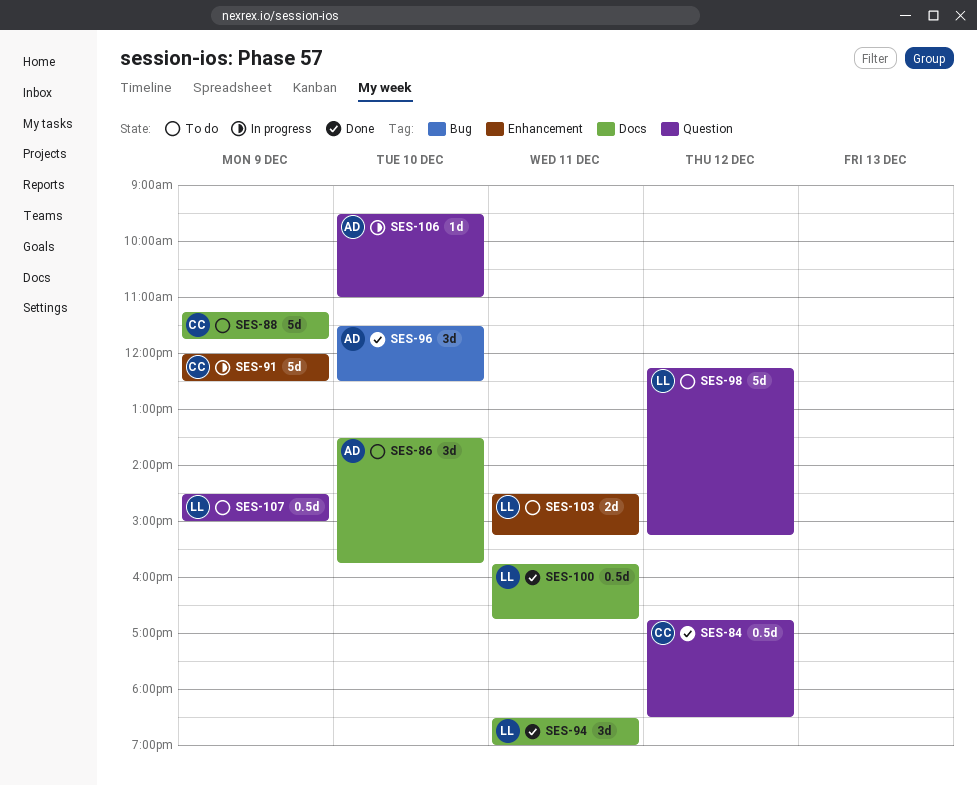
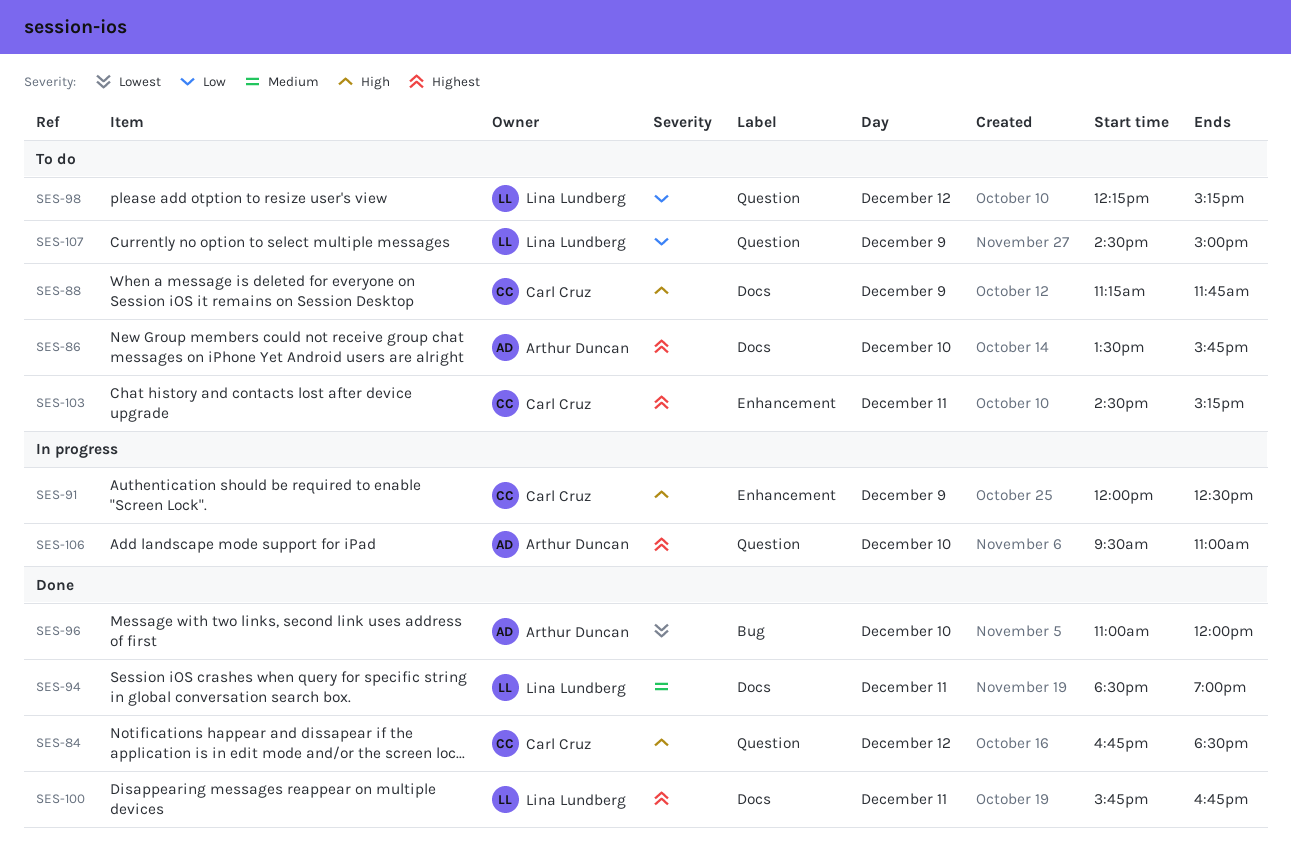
SES-96, begins: 11:30 -> 11:00
SES-96, ends: 12:30 -> 12:00
SES-103, owner: Lina Lundberg -> Carl Cruz

